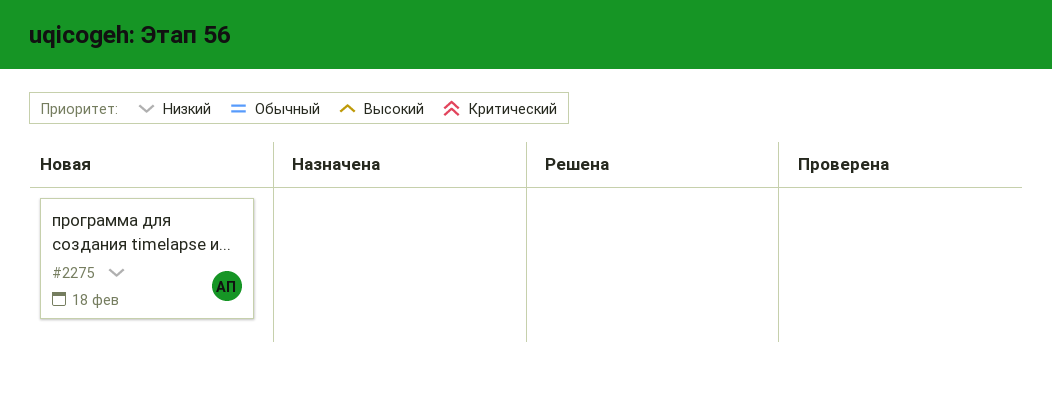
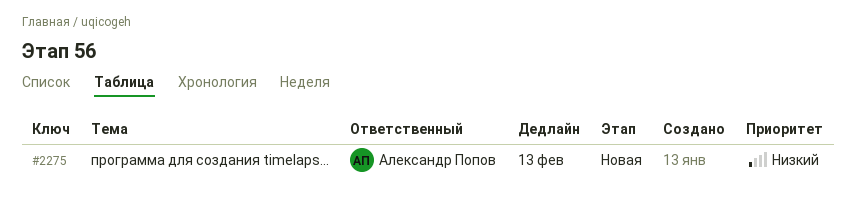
#2275, due: Feb 18 -> Feb 13

